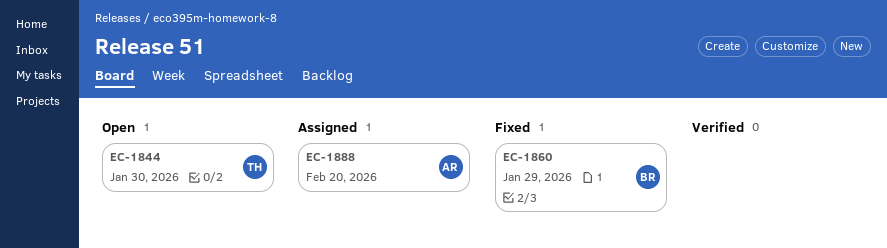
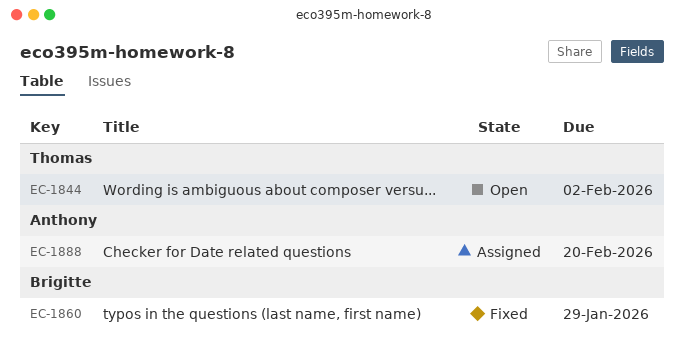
EC-1844, due: Jan 30 -> Feb 2

